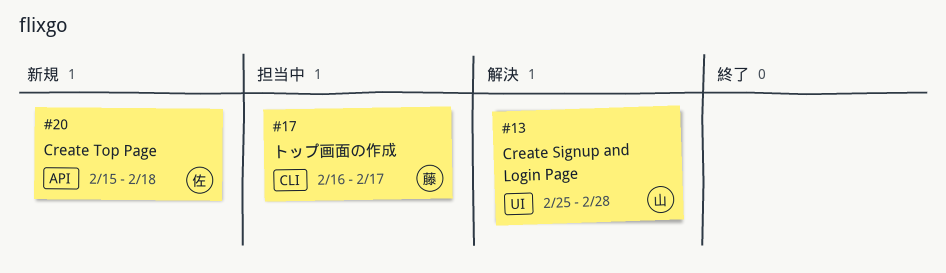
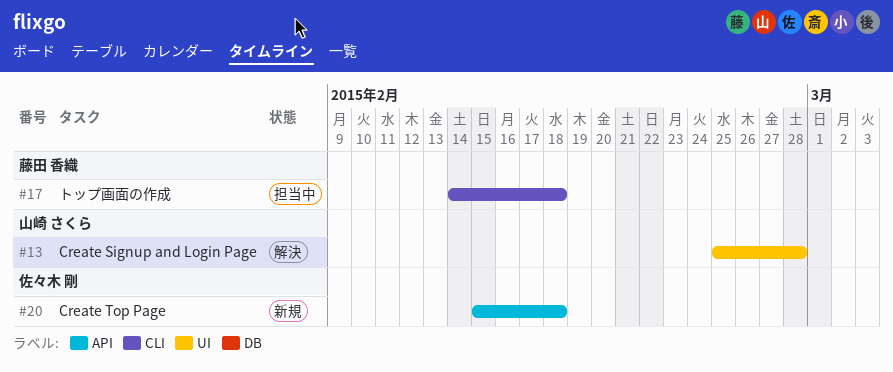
#17, start: Feb 16 -> Feb 14
#17, due: Feb 17 -> Feb 18

